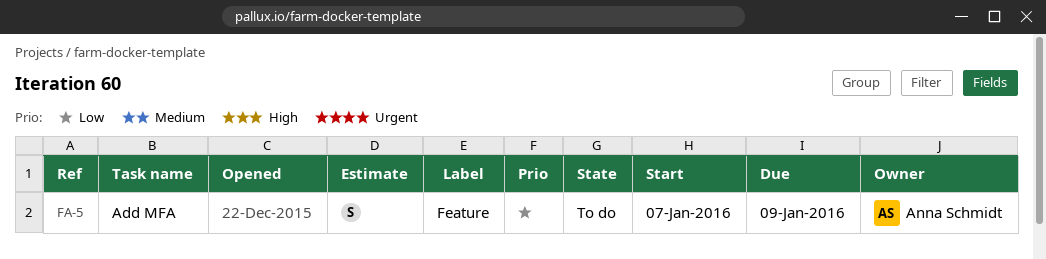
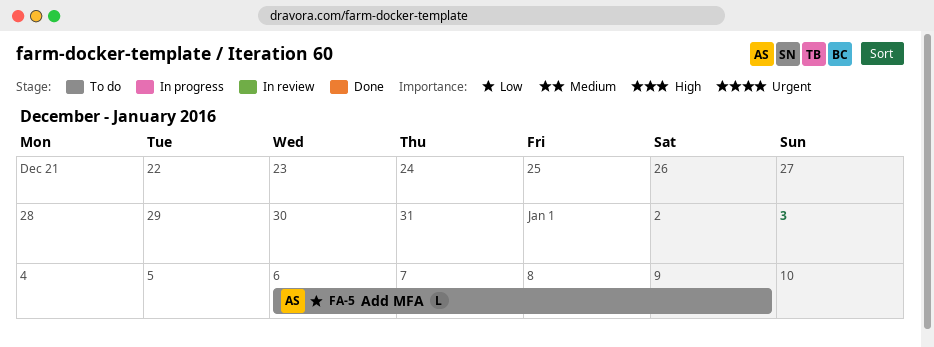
FA-5, estimate: S -> L
FA-5, start: Jan 7 -> Jan 6

